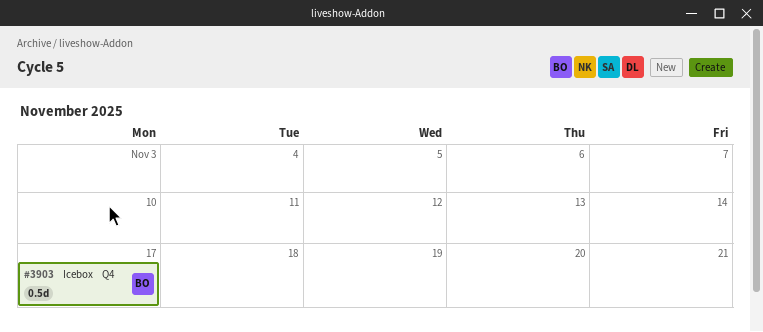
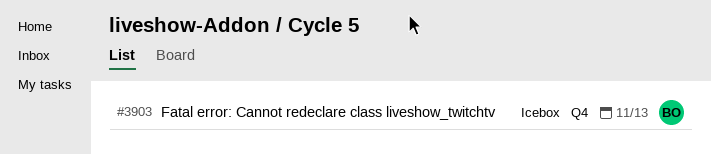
#3903, due: Nov 17 -> Nov 13

